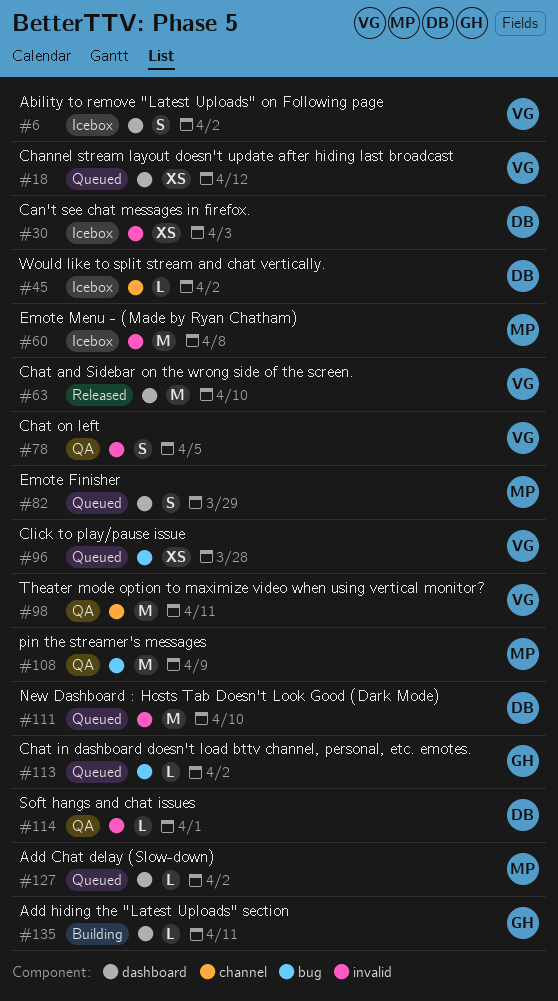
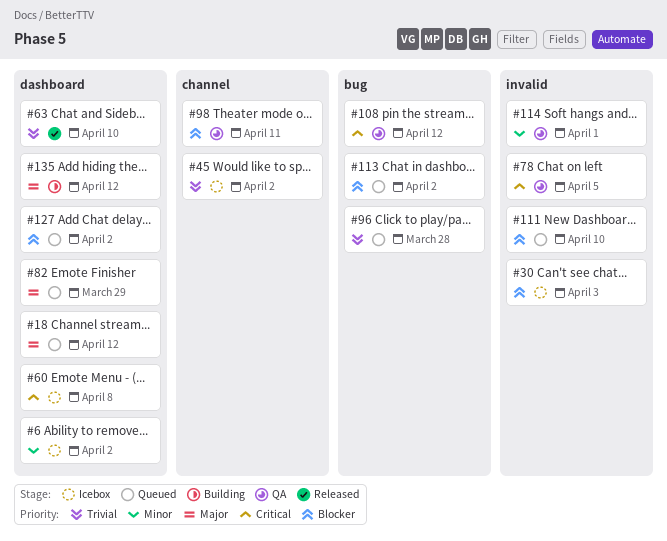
#60, label: invalid -> dashboard
#108, due: Apr 9 -> Apr 12
#135, due: Apr 11 -> Apr 12

